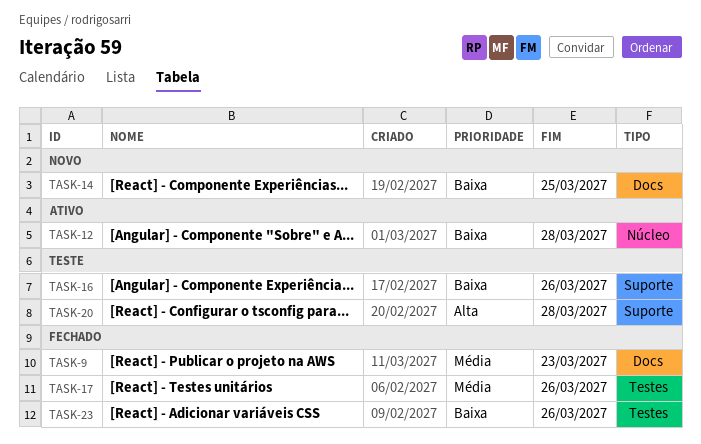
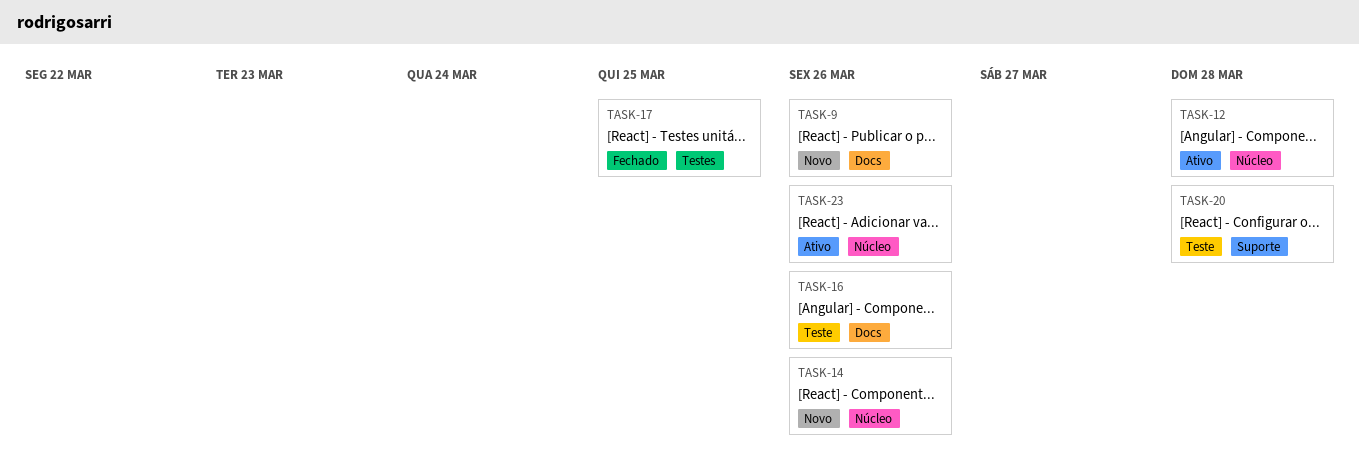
TASK-9, status: Fechado -> Novo
TASK-9, due: Mar 23 -> Mar 26
TASK-14, label: Docs -> Núcleo
TASK-14, due: Mar 25 -> Mar 26
TASK-16, label: Suporte -> Docs
TASK-17, due: Mar 26 -> Mar 25
TASK-23, status: Fechado -> Ativo
TASK-23, label: Testes -> Núcleo

